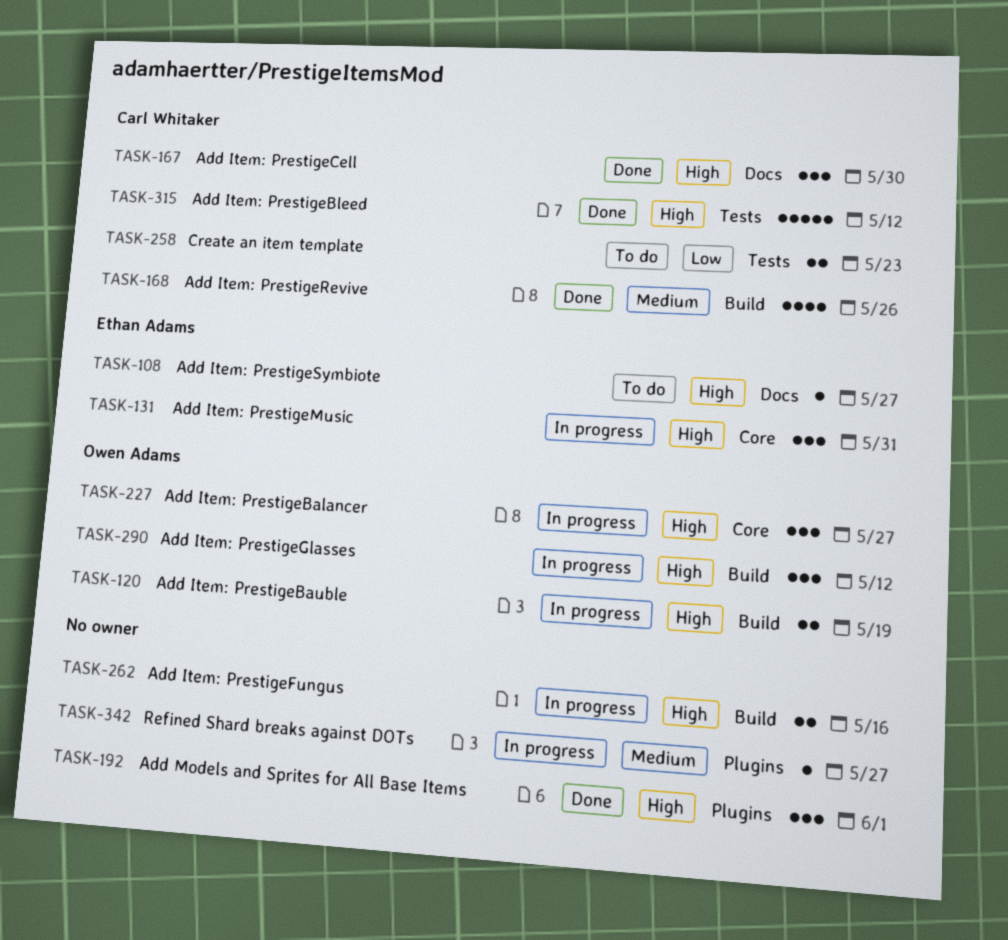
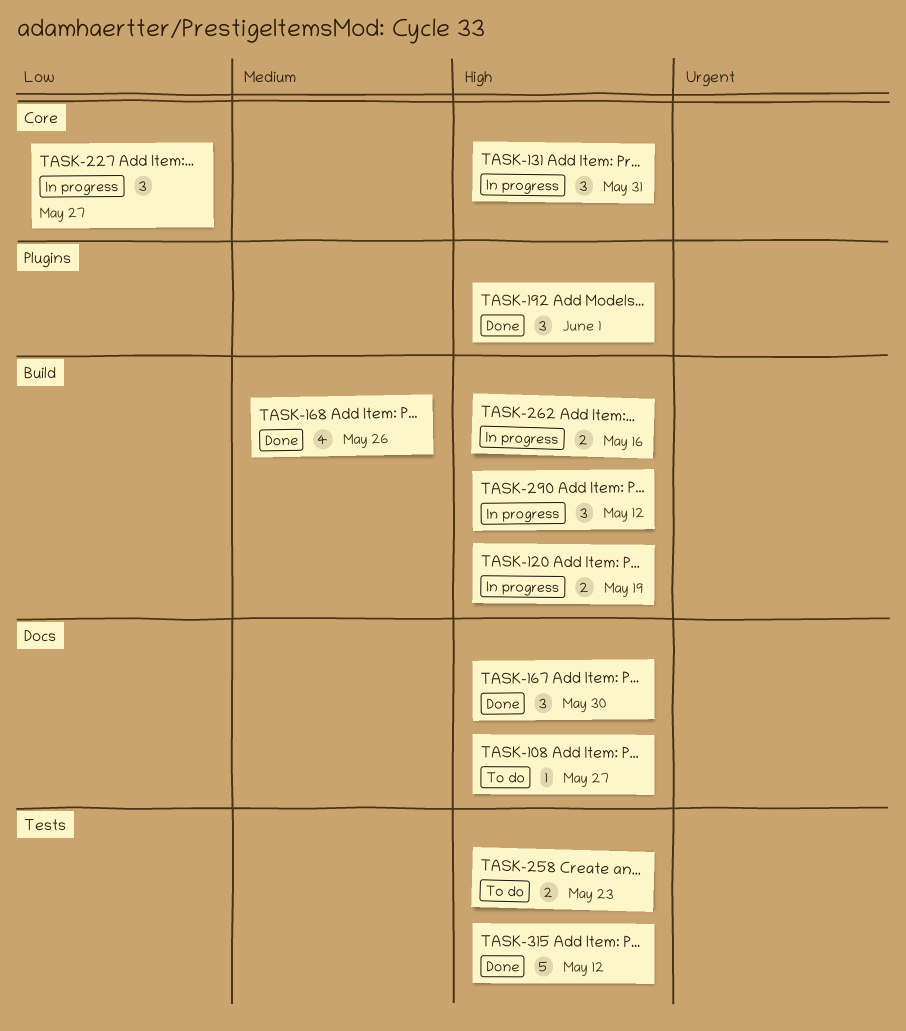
TASK-227, priority: High -> Low
TASK-258, priority: Low -> High
TASK-342: present -> none

